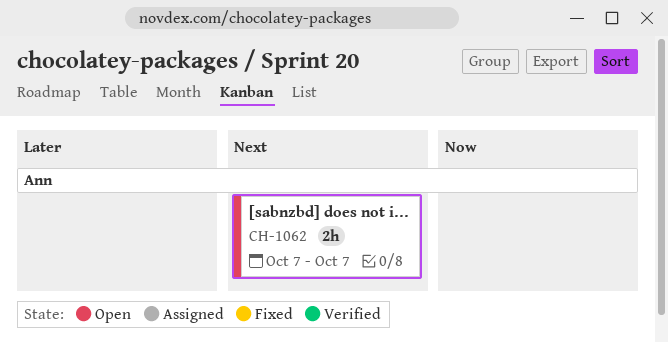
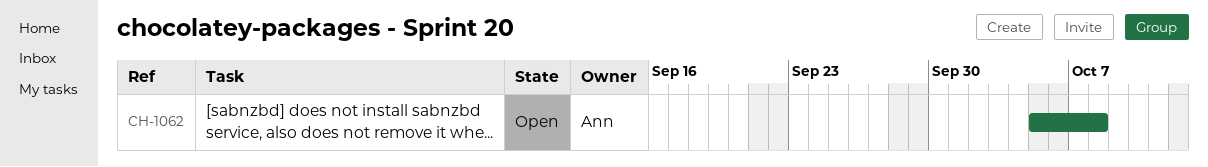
CH-1062, start: Oct 7 -> Oct 5
CH-1062, due: Oct 7 -> Oct 8

